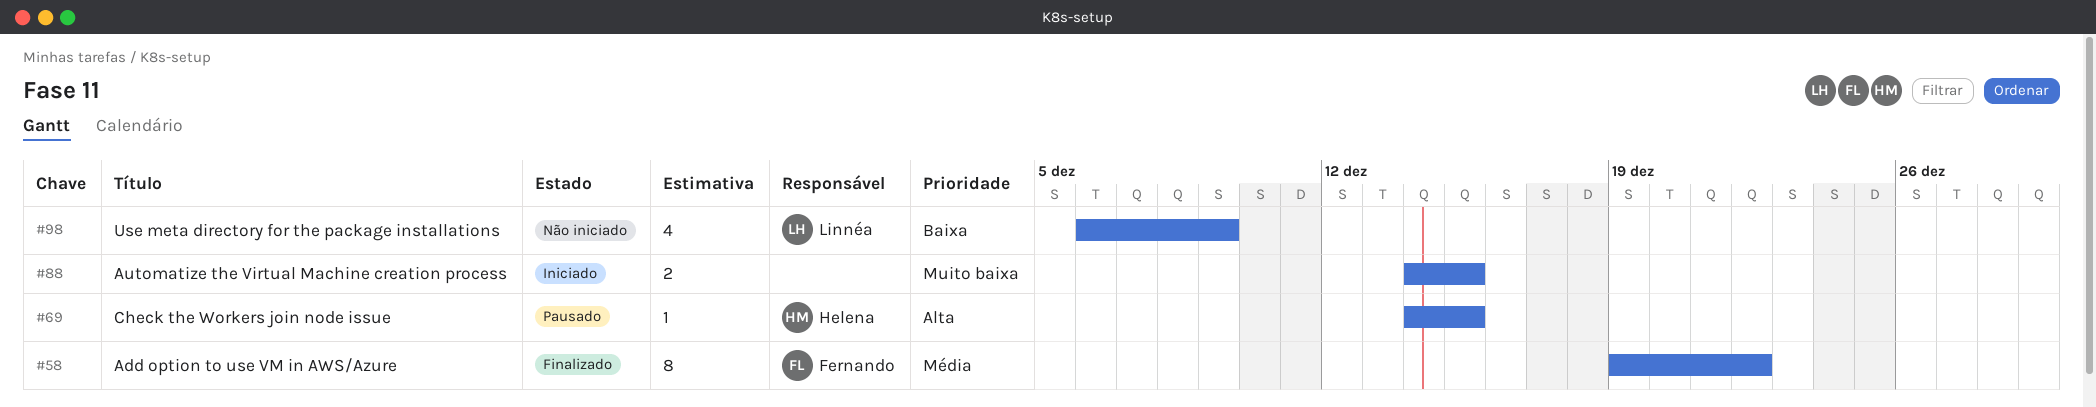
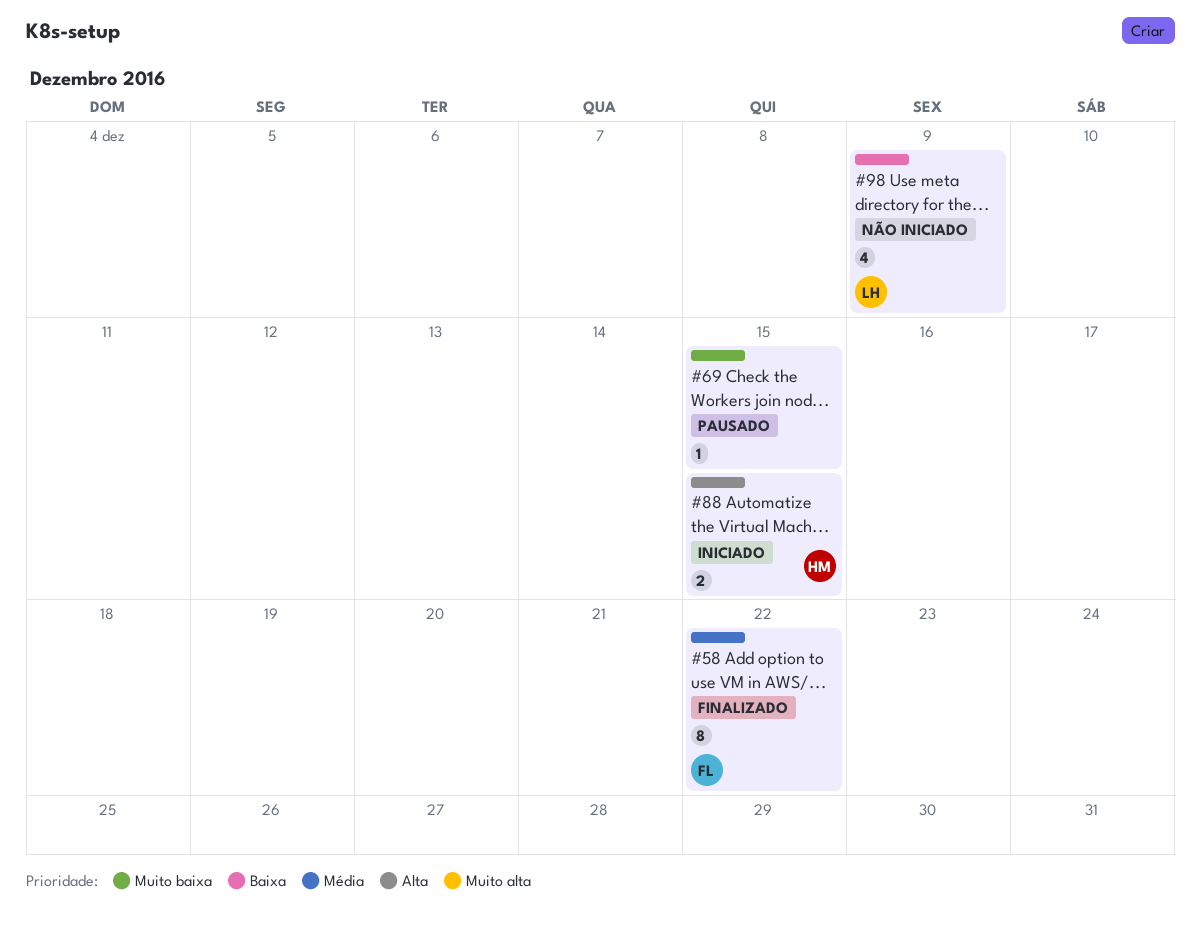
#69, owner: Helena -> none
#69, priority: Alta -> Muito baixa
#88, owner: none -> Helena
#88, priority: Muito baixa -> Alta

